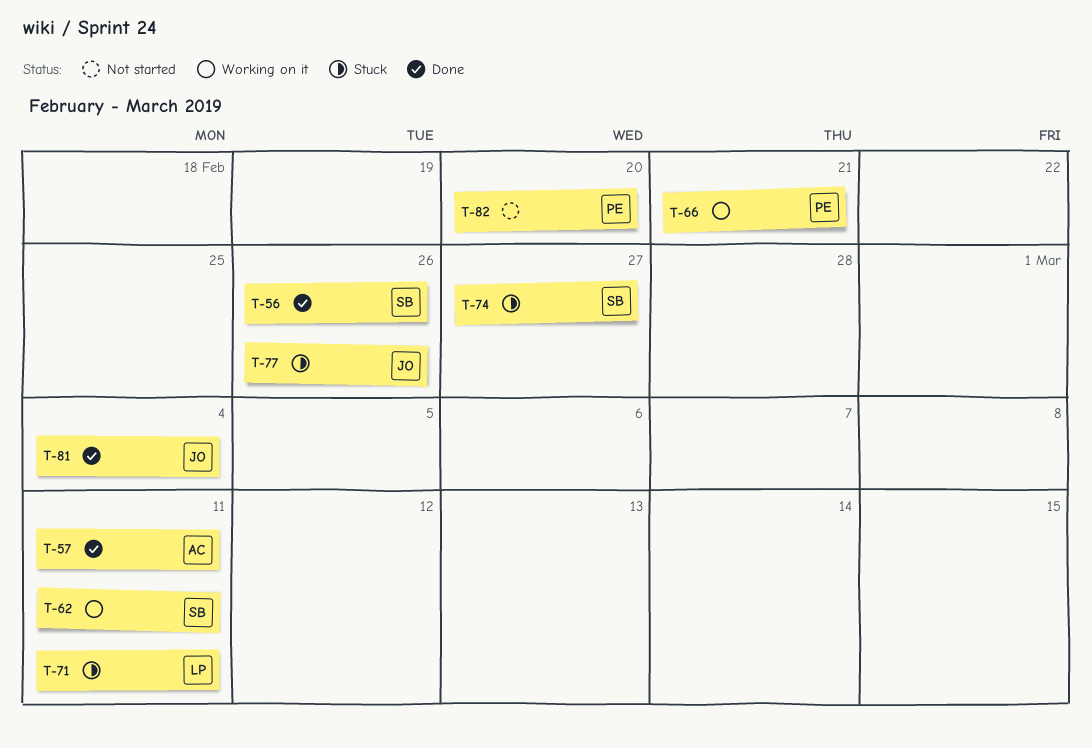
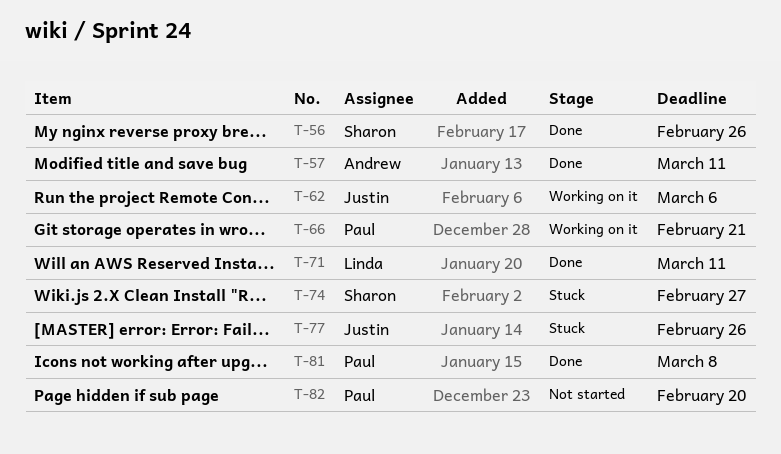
T-62, owner: Sharon -> Justin
T-62, due: Mar 11 -> Mar 6
T-71, status: Stuck -> Done
T-81, owner: Justin -> Paul
T-81, due: Mar 4 -> Mar 8

